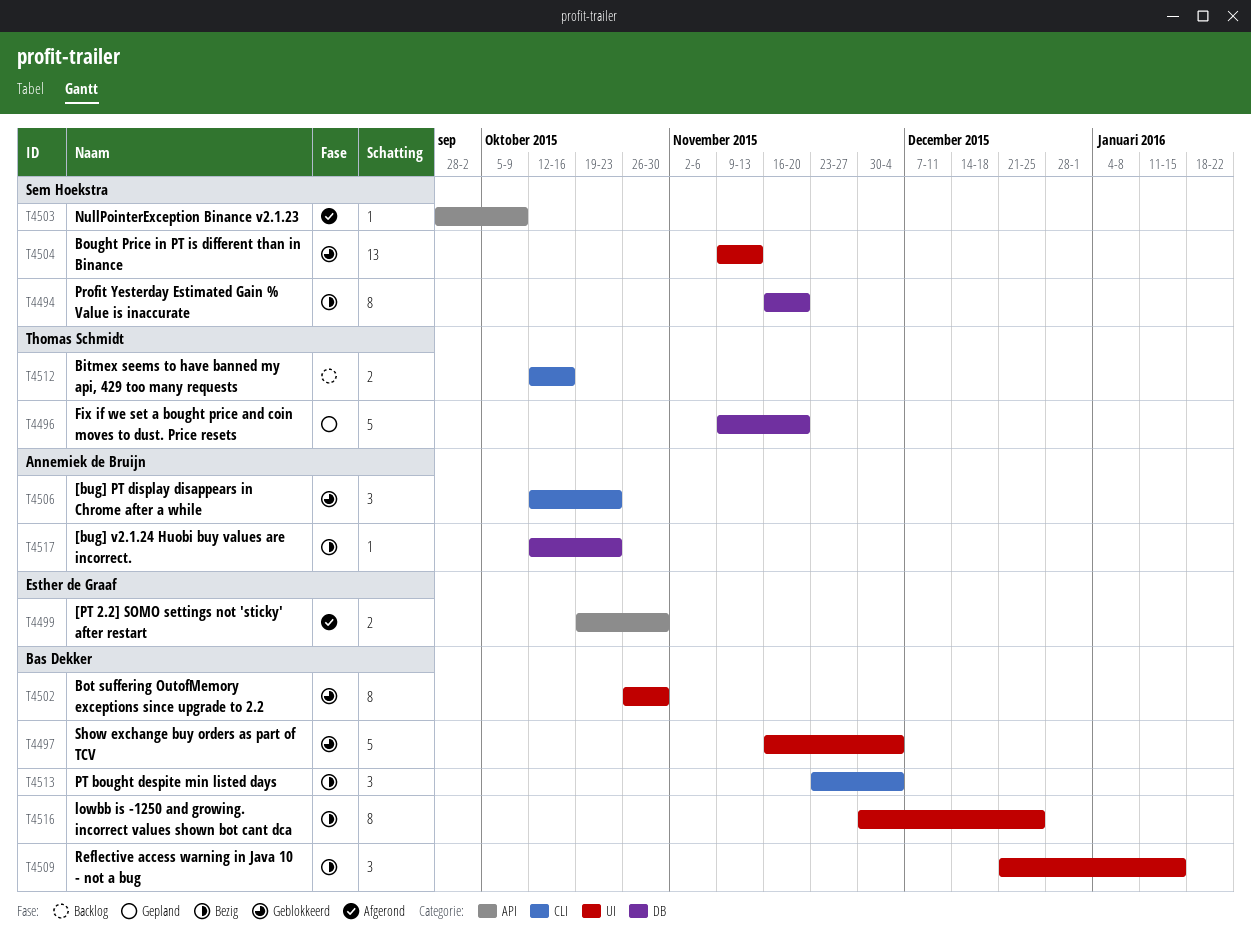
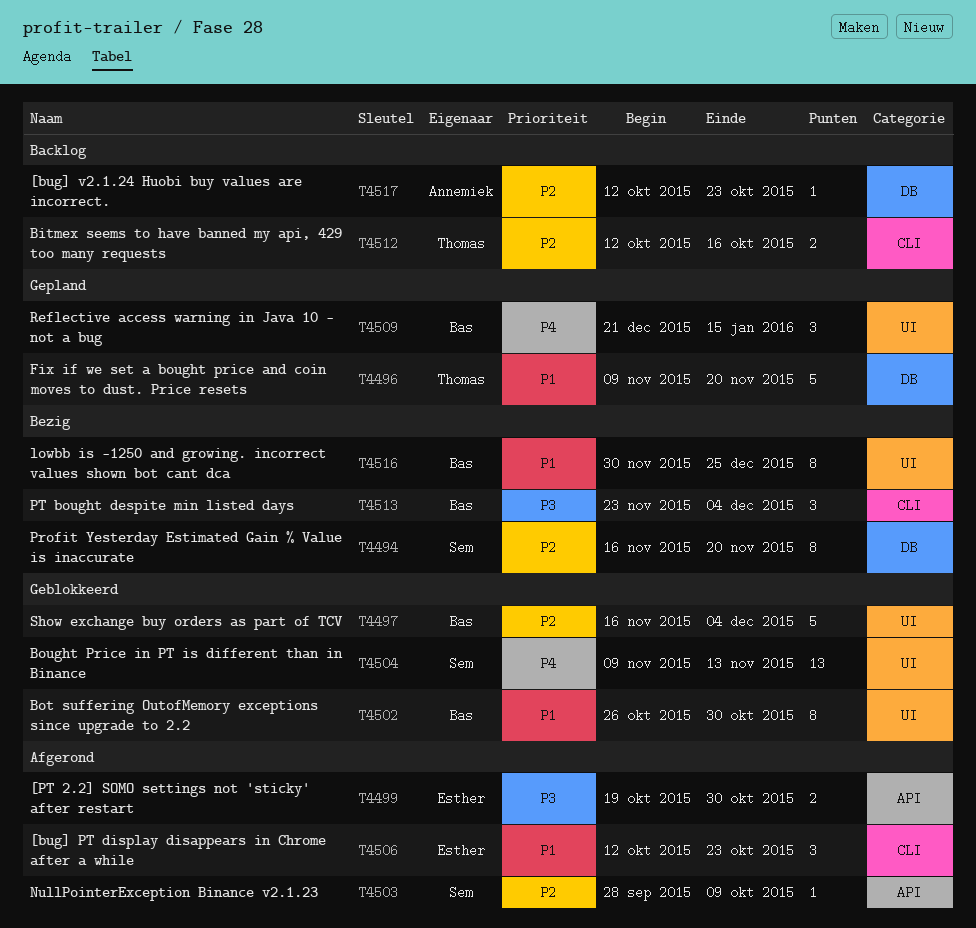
T4506, status: Geblokkeerd -> Afgerond
T4506, owner: Annemiek de Bruijn -> Esther de Graaf
T4509, status: Bezig -> Gepland
T4517, status: Bezig -> Backlog

